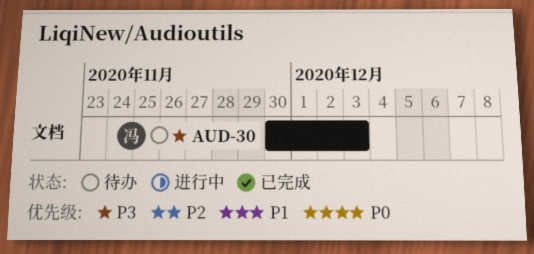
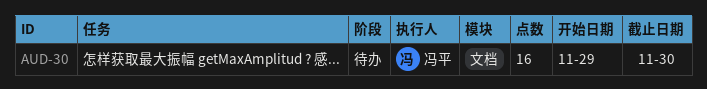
AUD-30, start: Nov 30 -> Nov 29
AUD-30, due: Dec 3 -> Nov 30

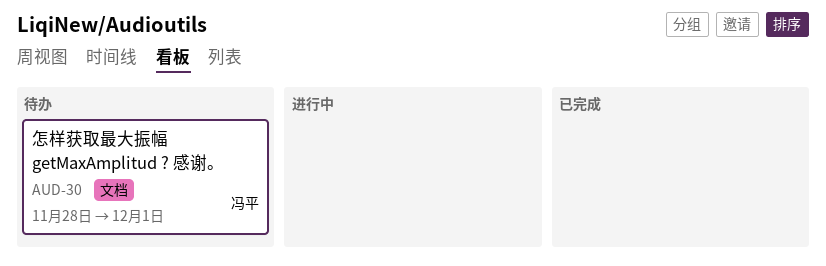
AUD-30, start: Nov 29 -> Nov 28
AUD-30, due: Nov 30 -> Dec 1

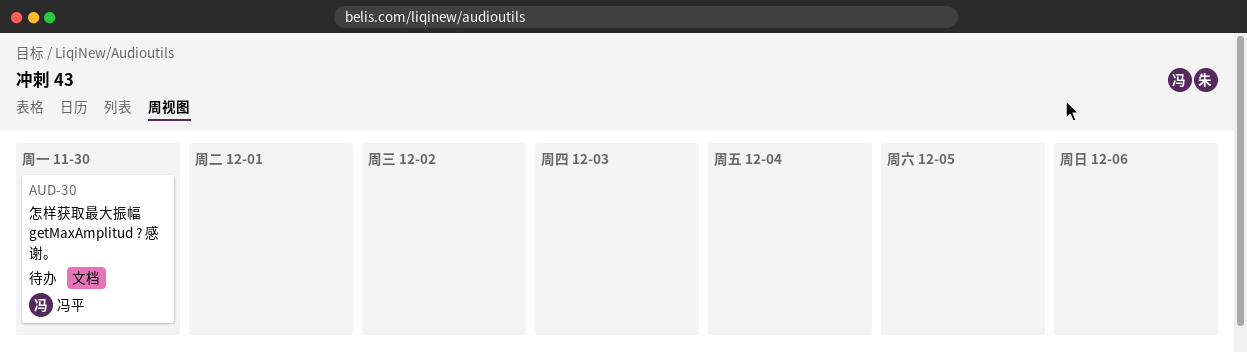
AUD-30, due: Dec 1 -> Nov 30

